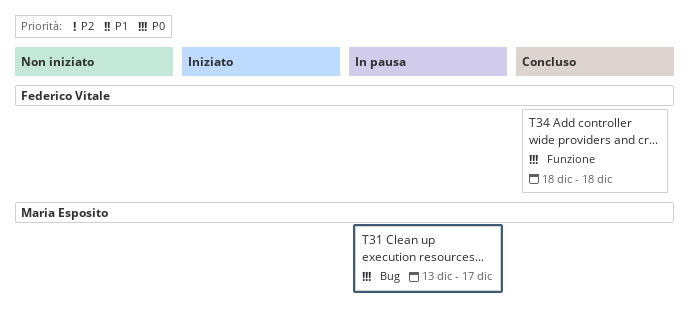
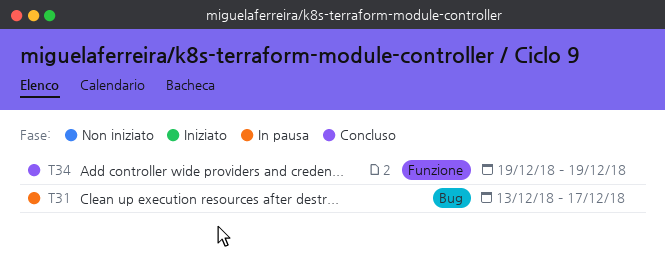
T34, start: Dec 18 -> Dec 19
T34, due: Dec 18 -> Dec 19

